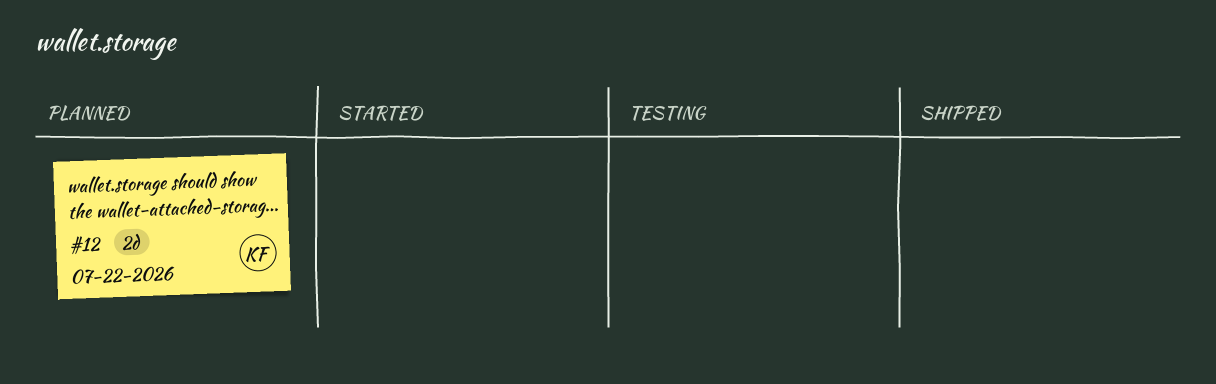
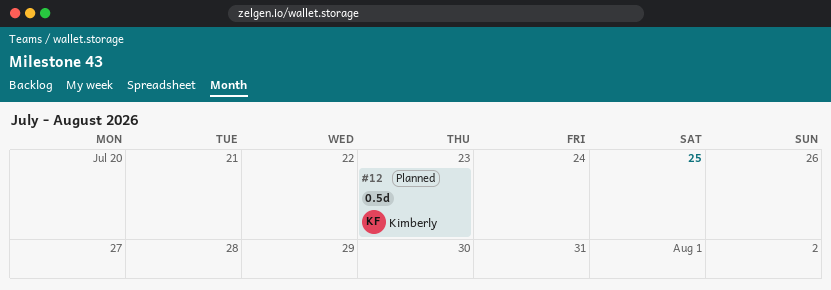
#12, estimate: 2d -> 0.5d
#12, due: Jul 22 -> Jul 23

